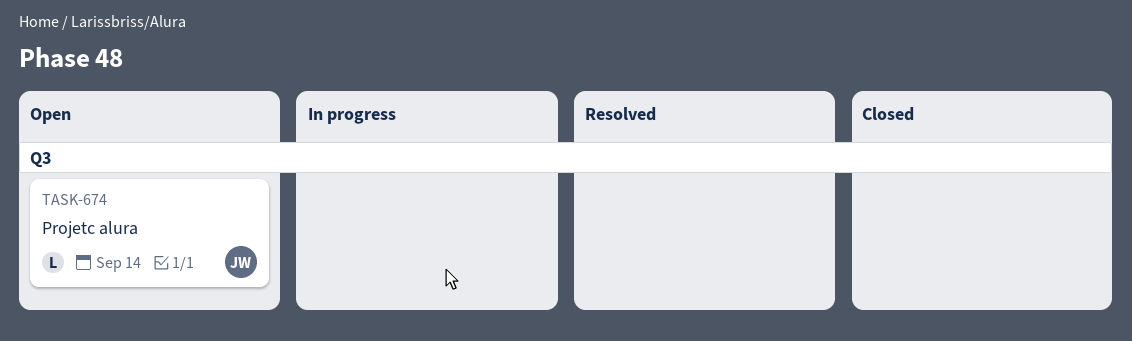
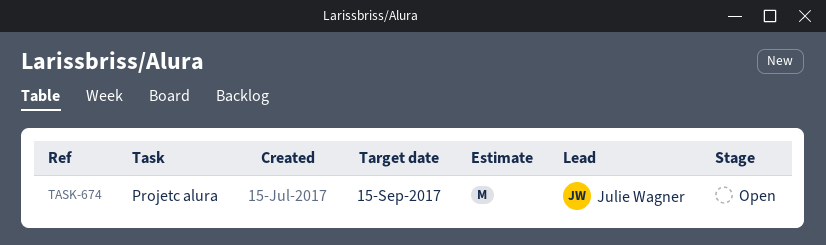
TASK-674, estimate: L -> M
TASK-674, due: Sep 14 -> Sep 15

